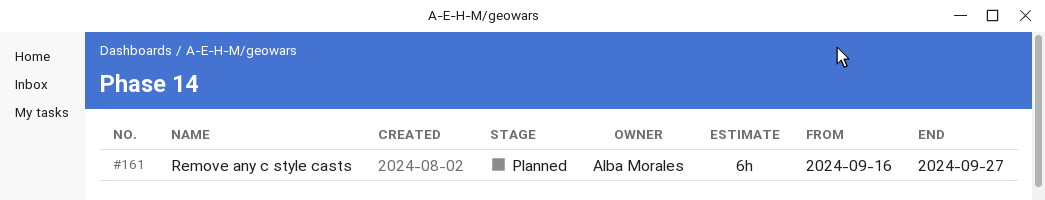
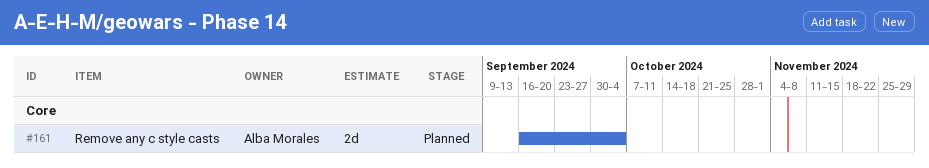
#161, estimate: 6h -> 2d
#161, due: Sep 27 -> Oct 4

